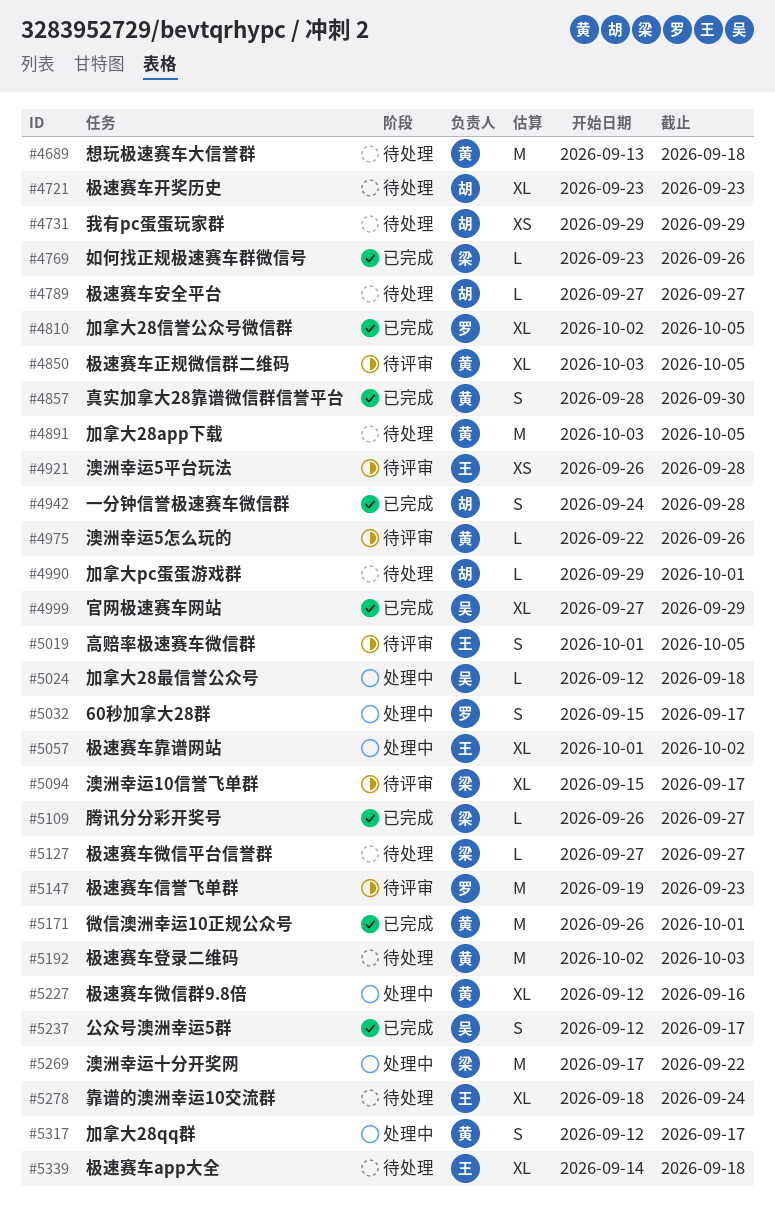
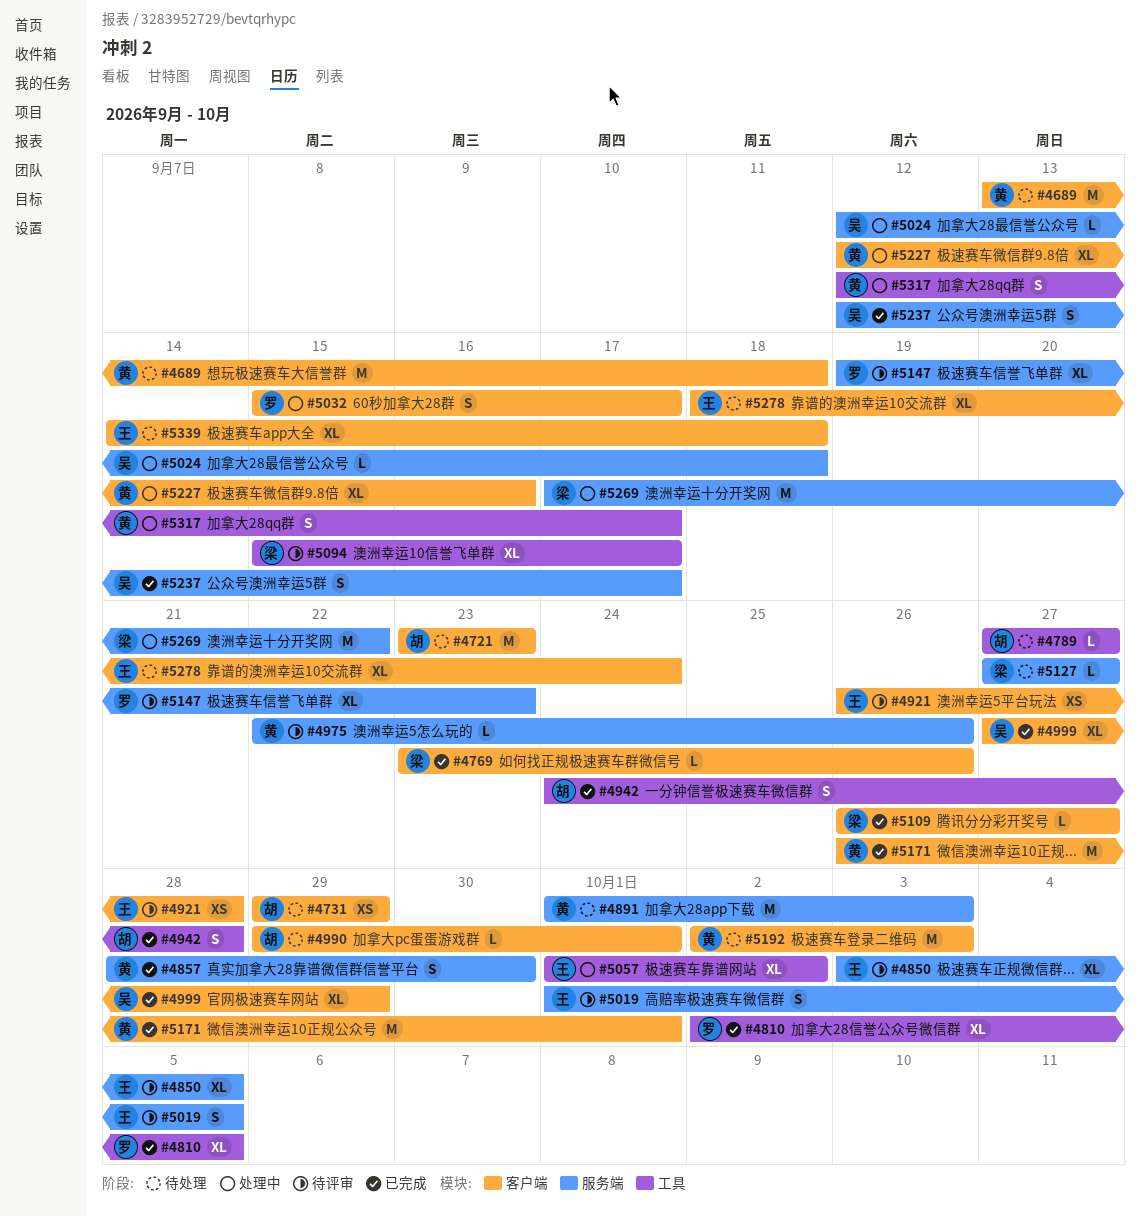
#4721, estimate: XL -> M
#4850, owner: 黄 -> 王
#4891, start: Oct 3 -> Oct 1
#4891, due: Oct 5 -> Oct 3
#5147, estimate: M -> XL

